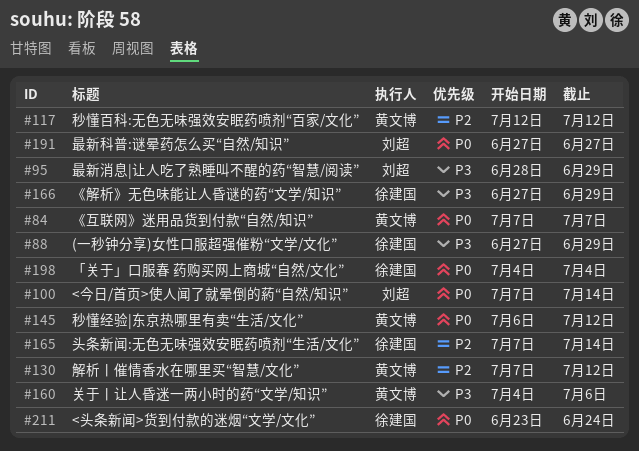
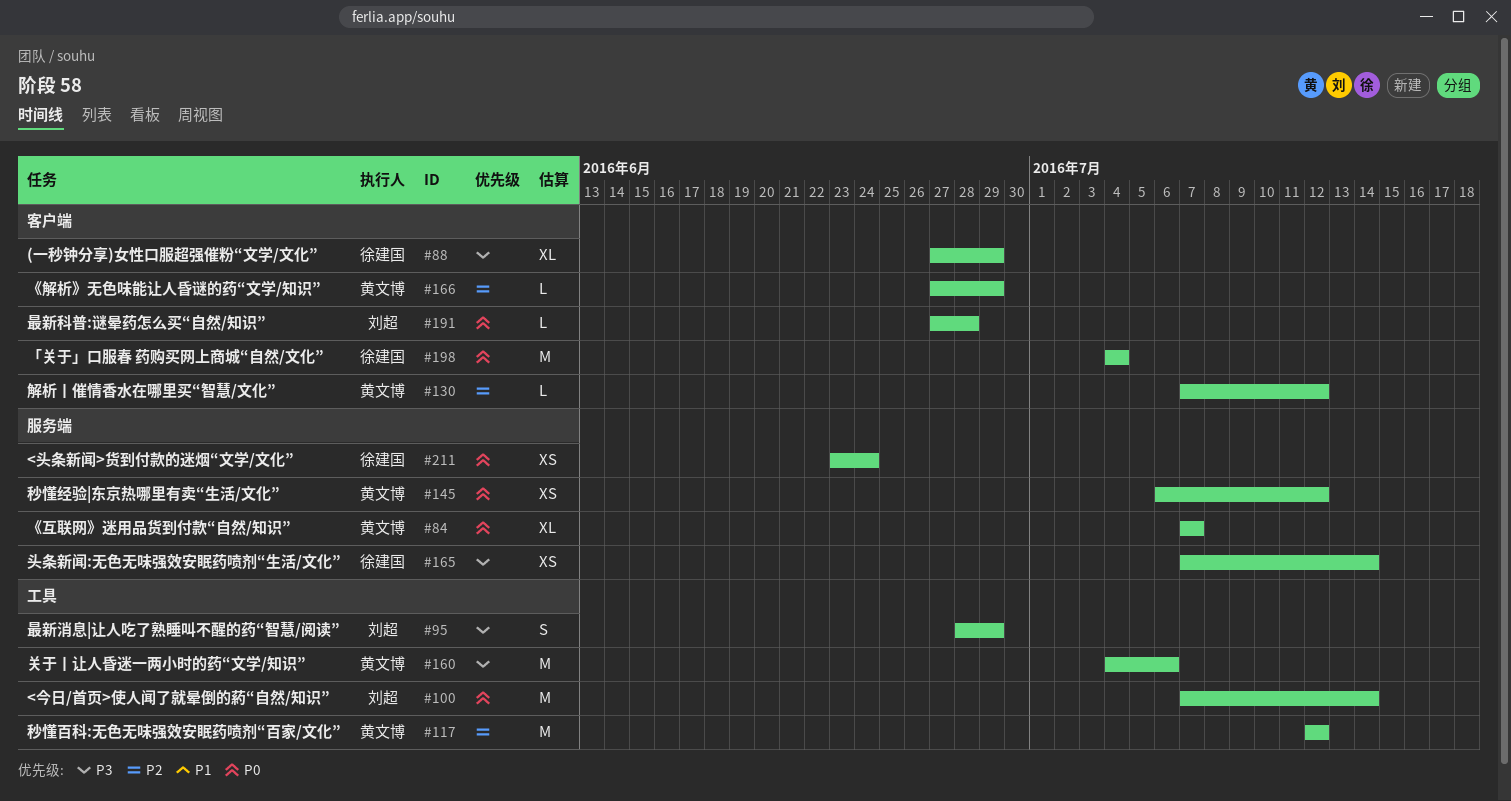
#165, priority: P2 -> P3
#166, owner: 徐建国 -> 黄文博
#166, priority: P3 -> P2
#191, due: Jun 27 -> Jun 28

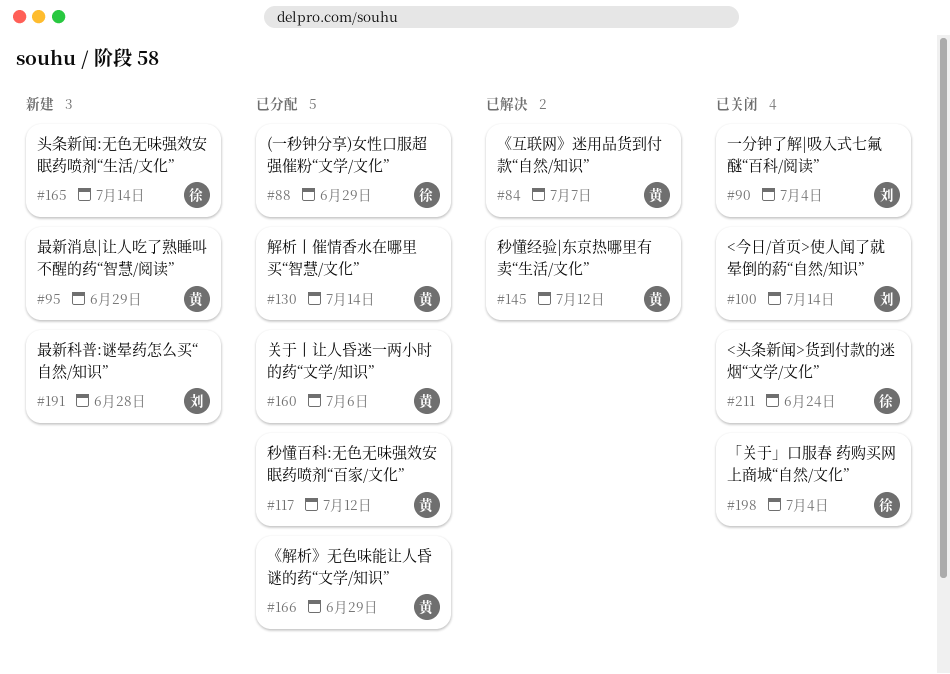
#90: none -> present
#95, owner: 刘超 -> 黄文博
#130, due: Jul 12 -> Jul 14

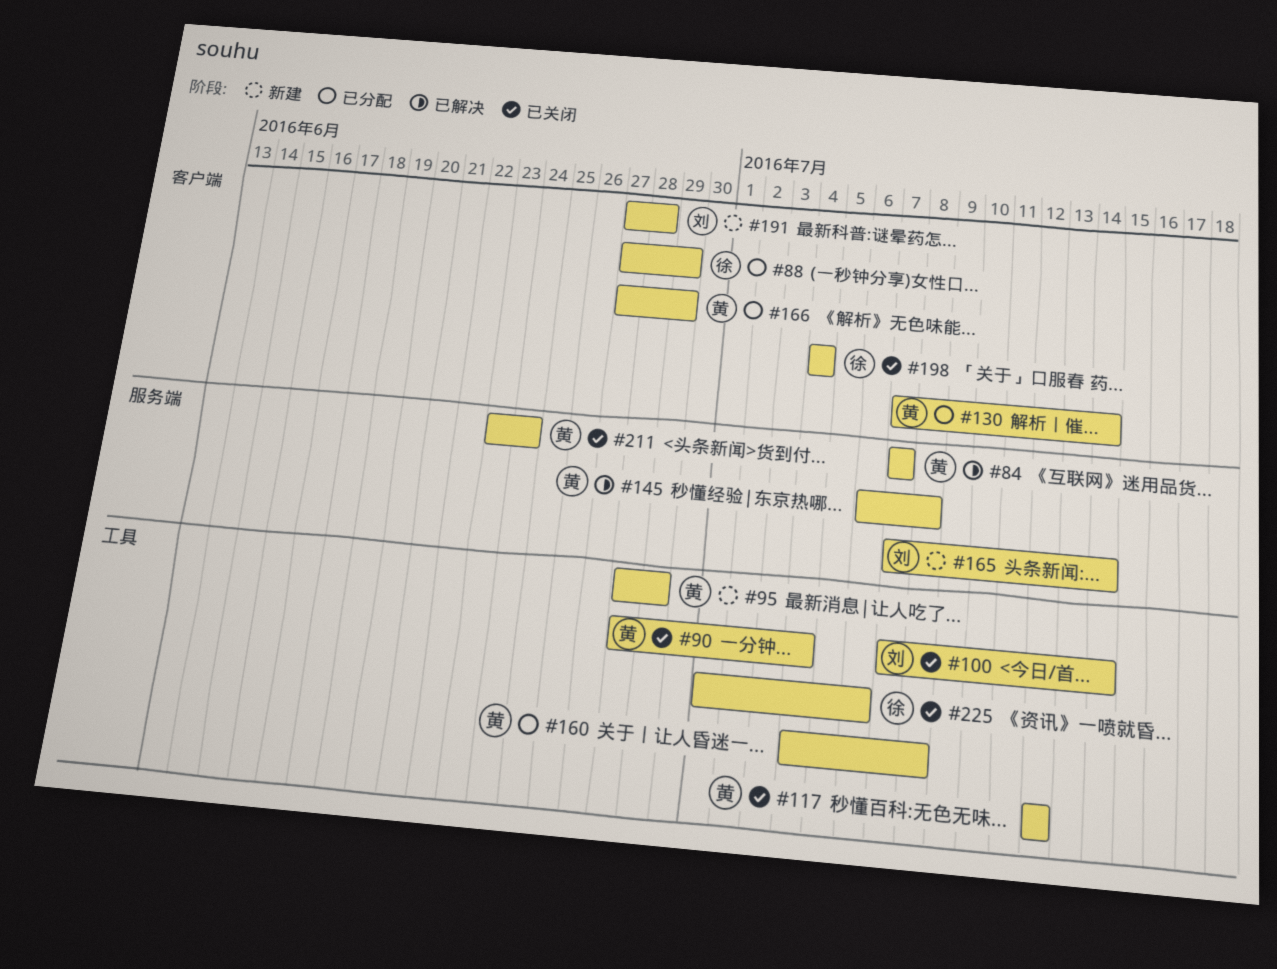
#90, owner: 刘 -> 黄
#117, status: 已分配 -> 已关闭
#145, due: Jul 12 -> Jul 8
#160, due: Jul 6 -> Jul 8
#165, owner: 徐 -> 刘
#211, owner: 徐 -> 黄
#225: none -> present

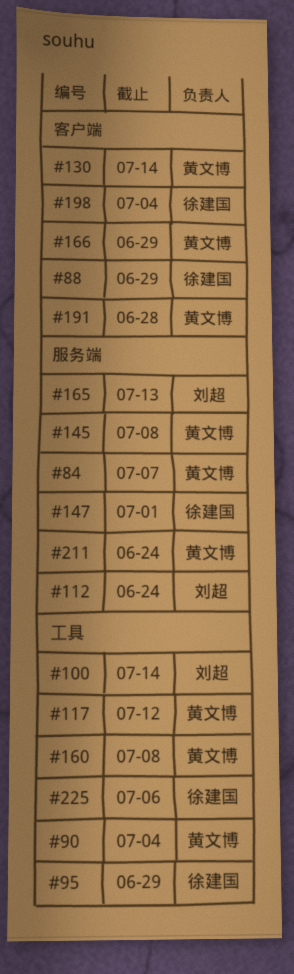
#95, owner: 黄文博 -> 徐建国
#112: none -> present
#147: none -> present
#165, due: Jul 14 -> Jul 13
#191, owner: 刘超 -> 黄文博

